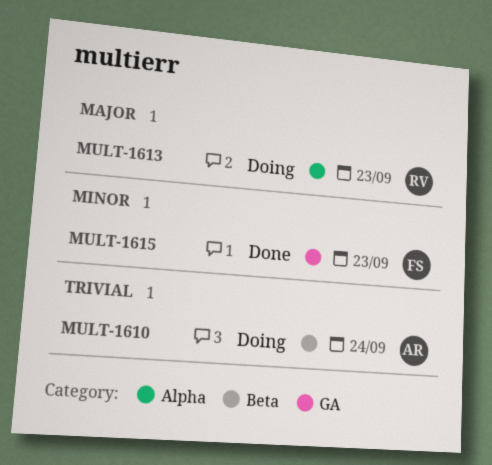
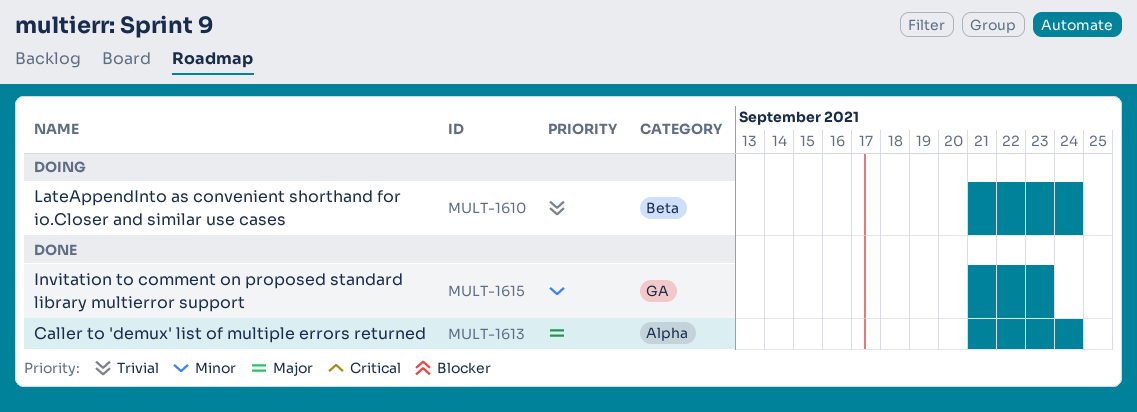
MULT-1613, status: Doing -> Done
MULT-1613, due: Sep 23 -> Sep 24

